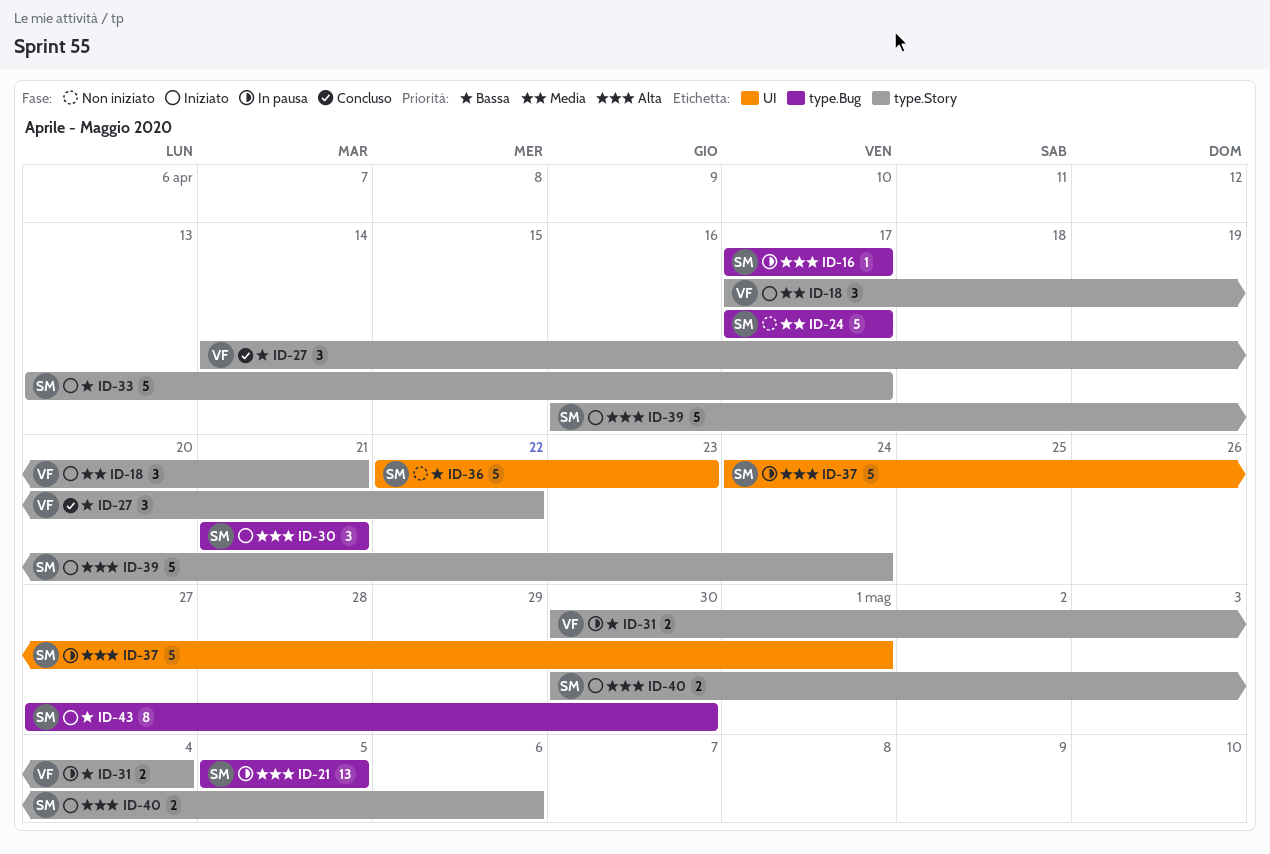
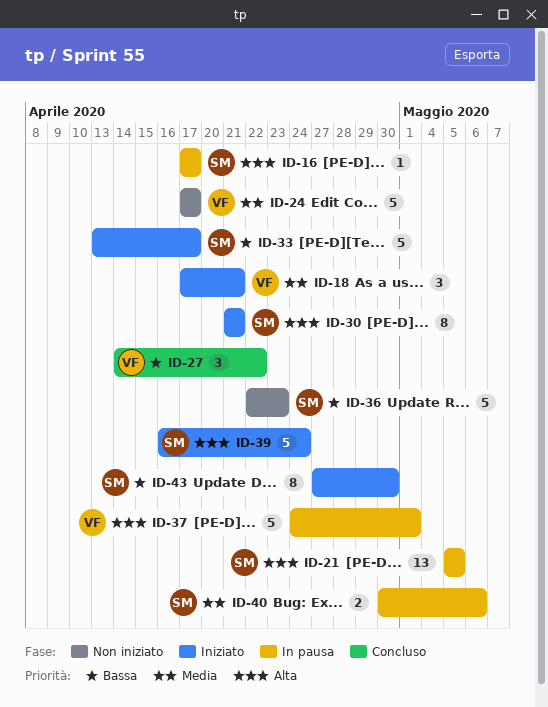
ID-24, owner: SM -> VF
ID-30, estimate: 3 -> 8
ID-31: present -> none
ID-37, owner: SM -> VF
ID-40, status: Iniziato -> In pausa
ID-40, priority: Alta -> Media

